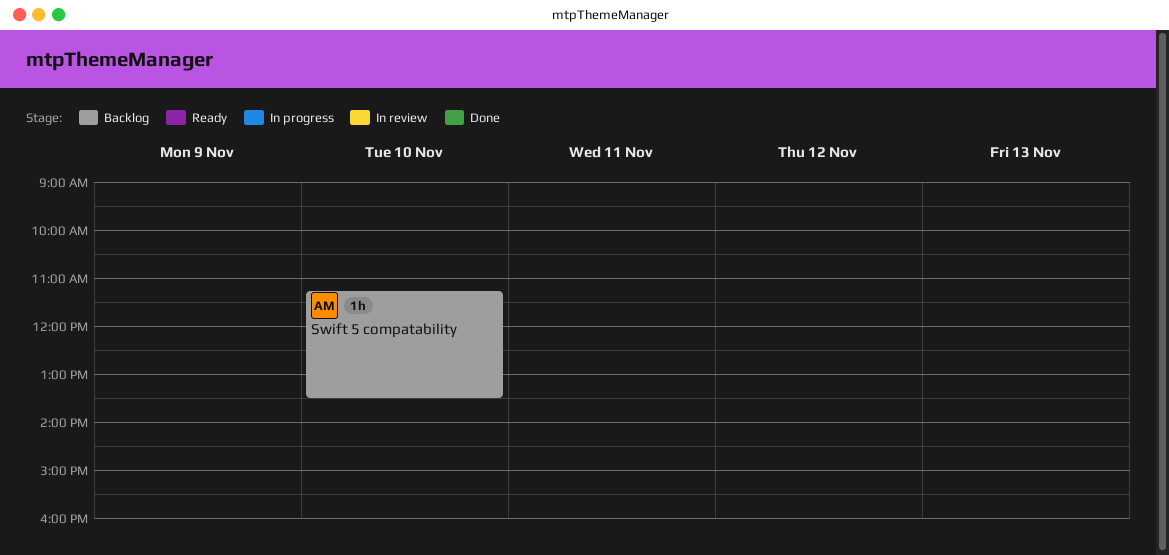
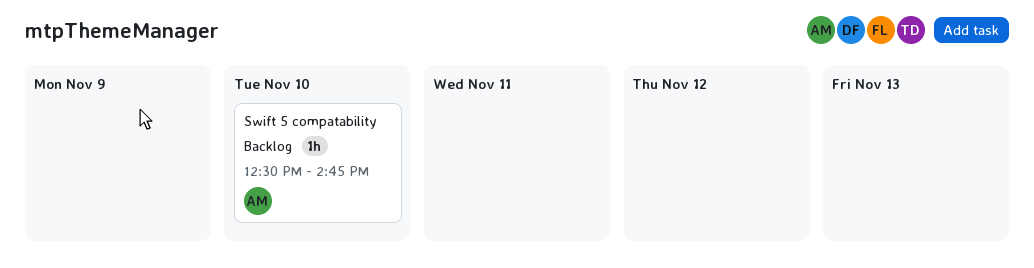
Swift 5 compatability, begins: 11:15 -> 12:30
Swift 5 compatability, ends: 13:30 -> 14:45

